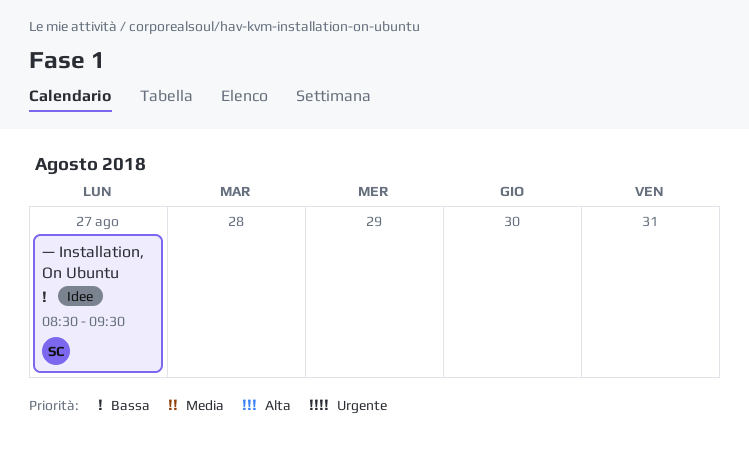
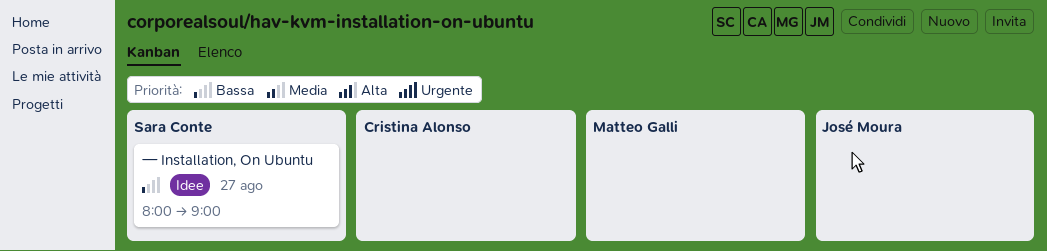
— Installation, On Ubuntu, begins: 08:30 -> 08:00
— Installation, On Ubuntu, ends: 09:30 -> 09:00

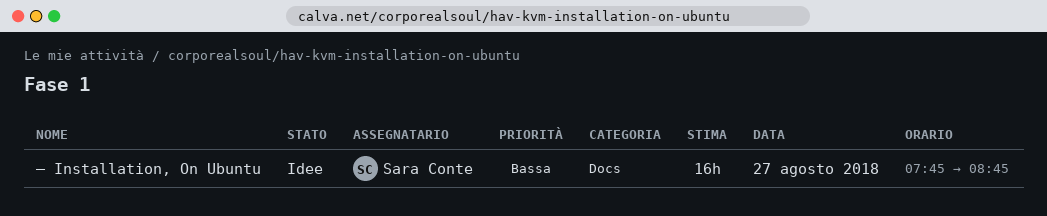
— Installation, On Ubuntu, begins: 08:00 -> 07:45
— Installation, On Ubuntu, ends: 09:00 -> 08:45

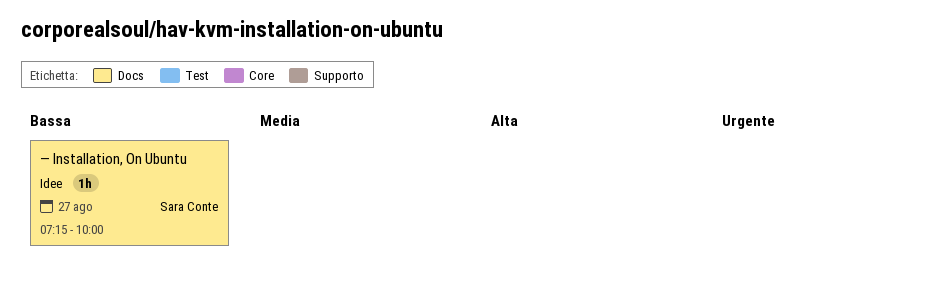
— Installation, On Ubuntu, estimate: 16h -> 1h
— Installation, On Ubuntu, begins: 07:45 -> 07:15
— Installation, On Ubuntu, ends: 08:45 -> 10:00

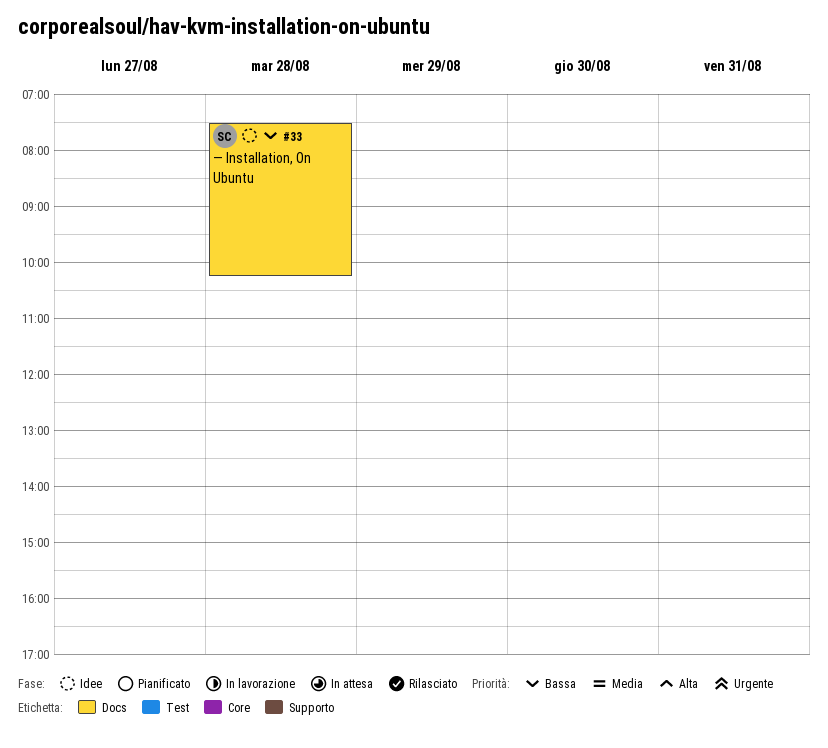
— Installation, On Ubuntu, day: Aug 27 -> Aug 28
— Installation, On Ubuntu, begins: 07:15 -> 07:30
— Installation, On Ubuntu, ends: 10:00 -> 10:15

